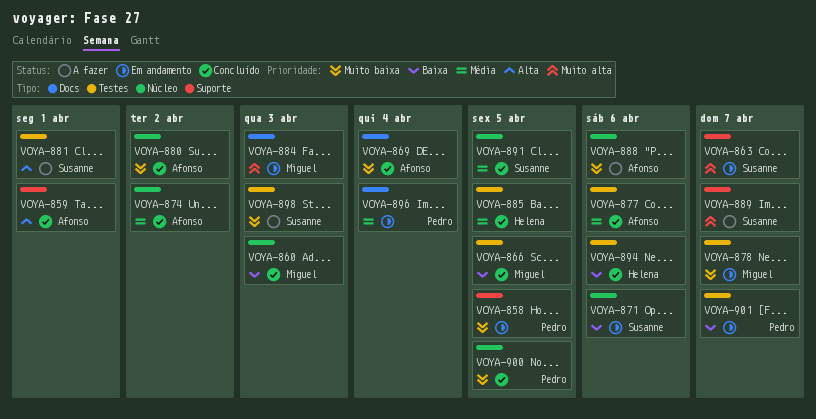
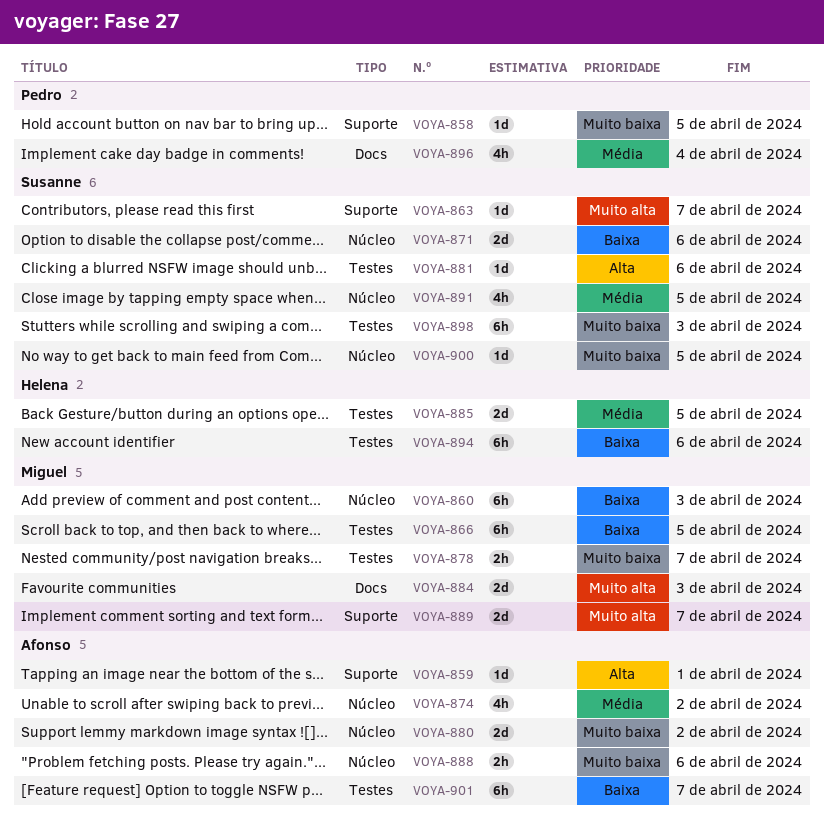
VOYA-869: present -> none
VOYA-877: present -> none
VOYA-881, due: Apr 1 -> Apr 6
VOYA-889, owner: Susanne -> Miguel
VOYA-900, owner: Pedro -> Susanne
VOYA-901, owner: Pedro -> Afonso

